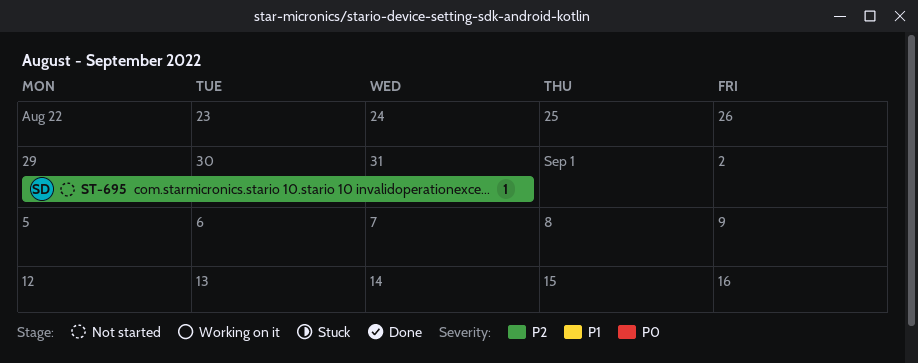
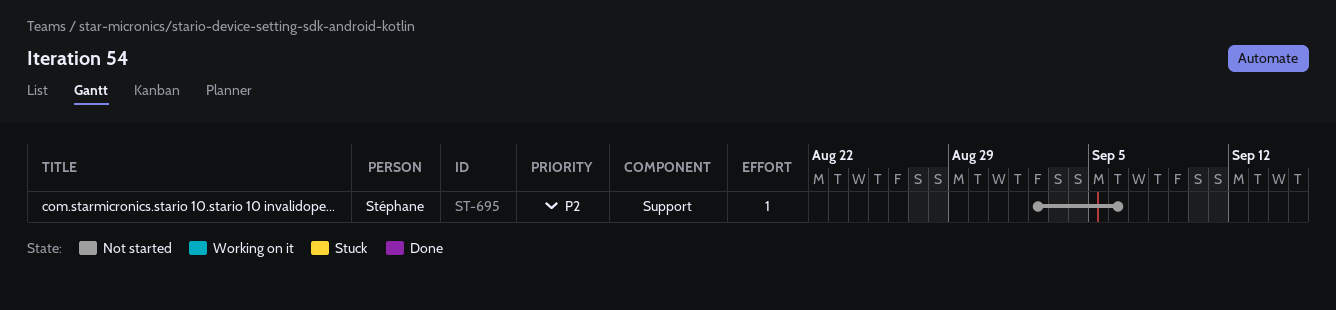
ST-695, start: Aug 29 -> Sep 2
ST-695, due: Aug 31 -> Sep 6

